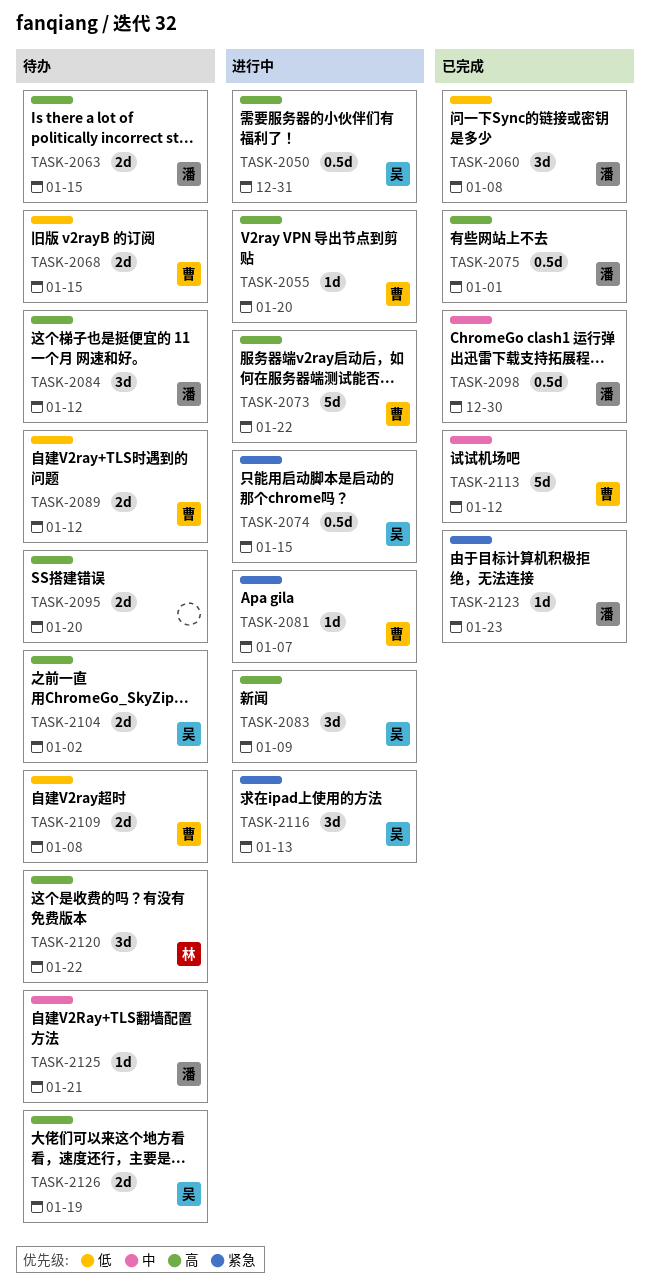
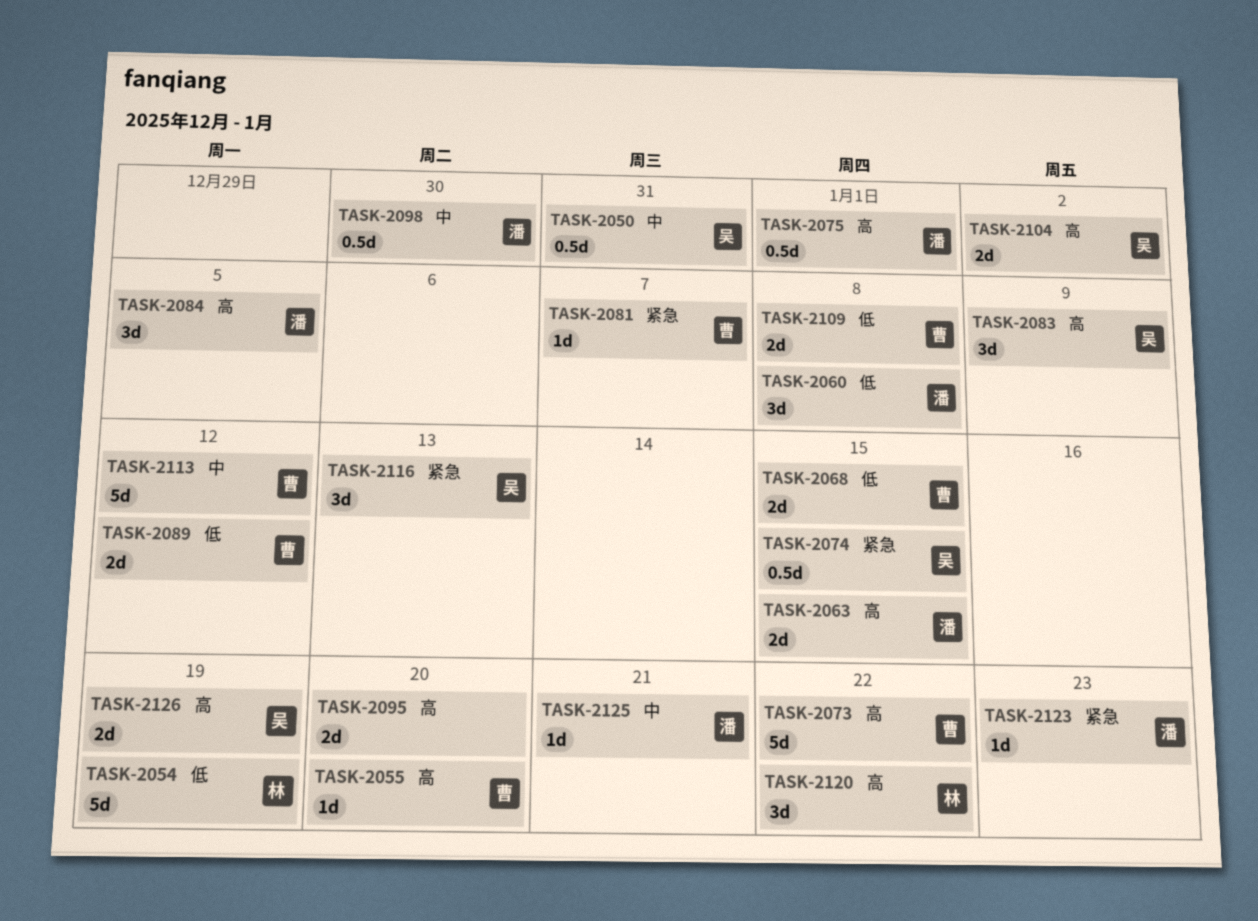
TASK-2050, priority: 高 -> 中
TASK-2054: none -> present
TASK-2084, due: Jan 12 -> Jan 5

